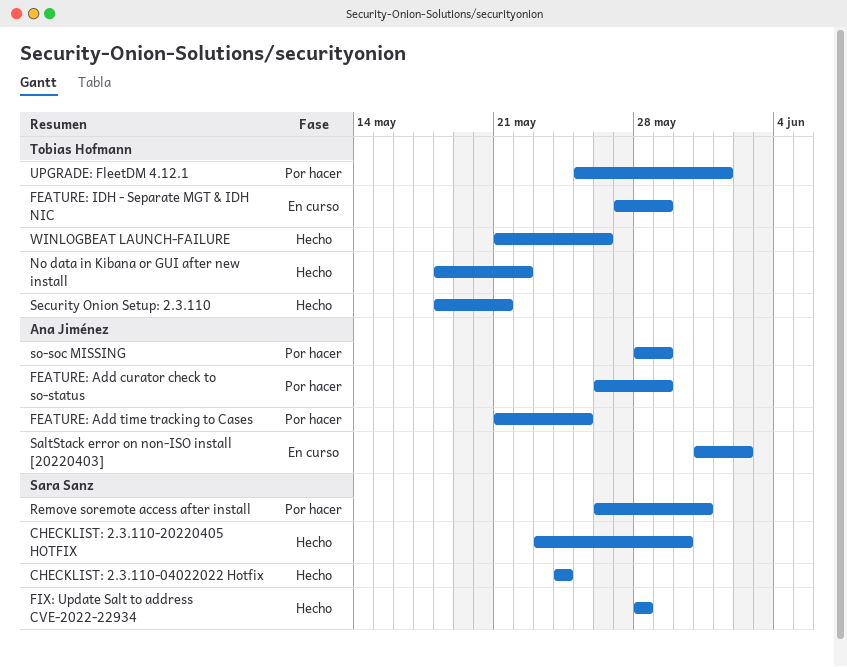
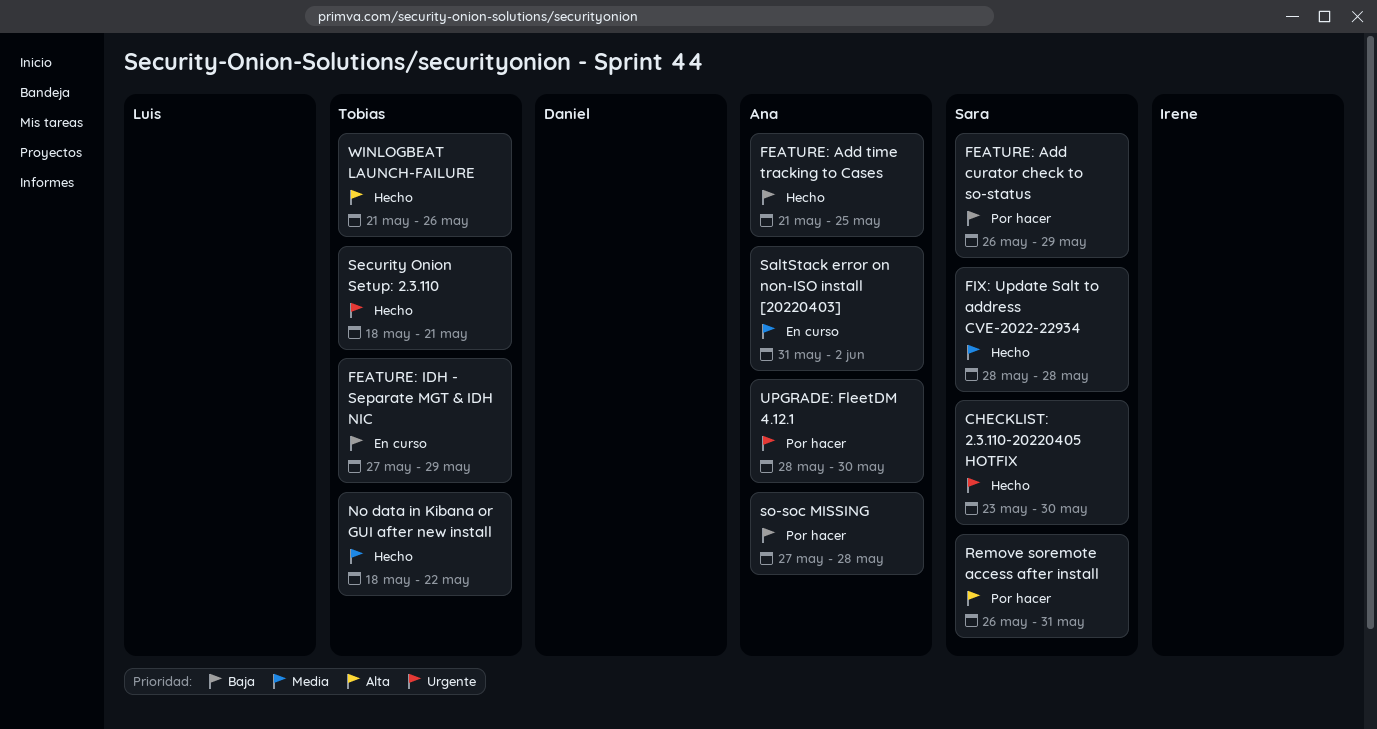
CHECKLIST: 2.3.110-04022022 Hotfix: present -> none
FEATURE: Add curator check to so-status, owner: Ana Jiménez -> Sara Sanz
FEATURE: Add time tracking to Cases, status: Por hacer -> Hecho
so-soc MISSING, start: May 28 -> May 27
so-soc MISSING, due: May 29 -> May 28
UPGRADE: FleetDM 4.12.1, owner: Tobias Hofmann -> Ana Jiménez
UPGRADE: FleetDM 4.12.1, start: May 25 -> May 28
UPGRADE: FleetDM 4.12.1, due: Jun 1 -> May 30

